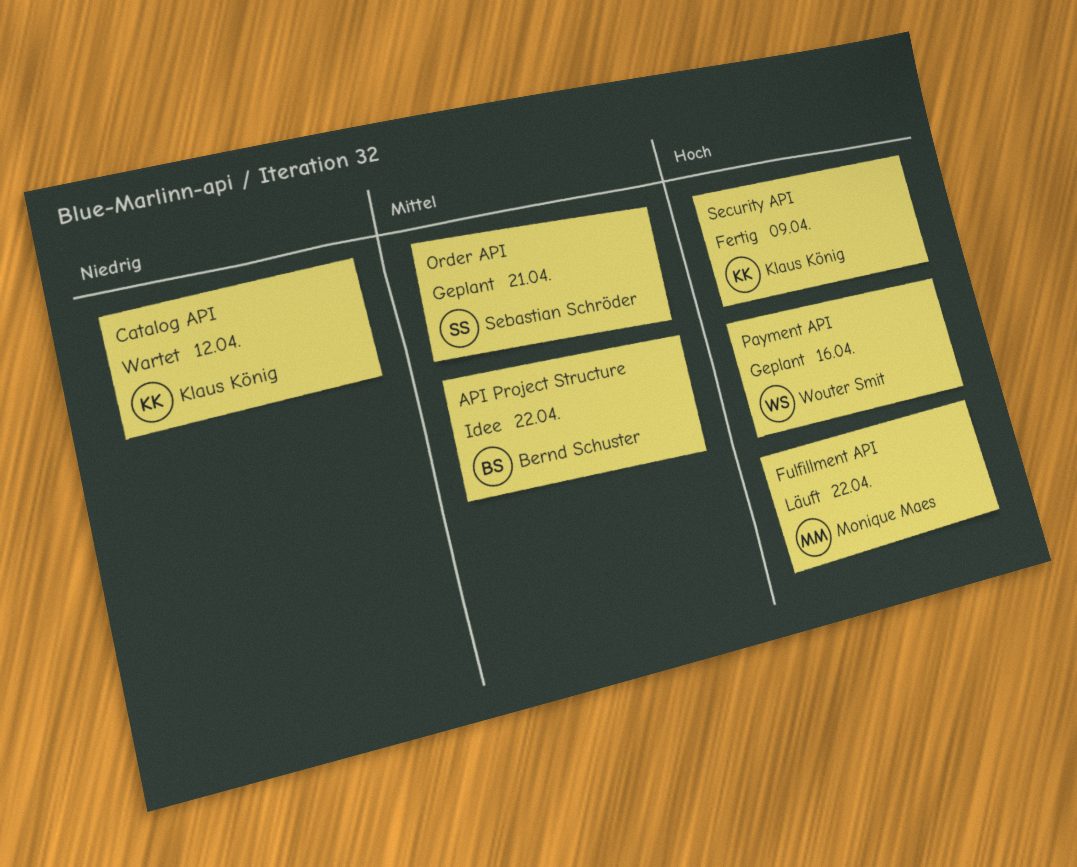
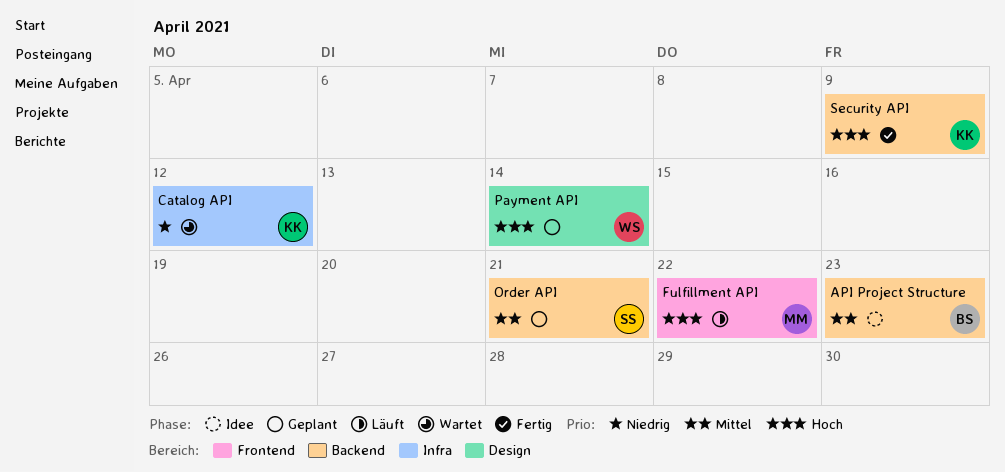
API Project Structure, due: Apr 22 -> Apr 23
Payment API, due: Apr 16 -> Apr 14

